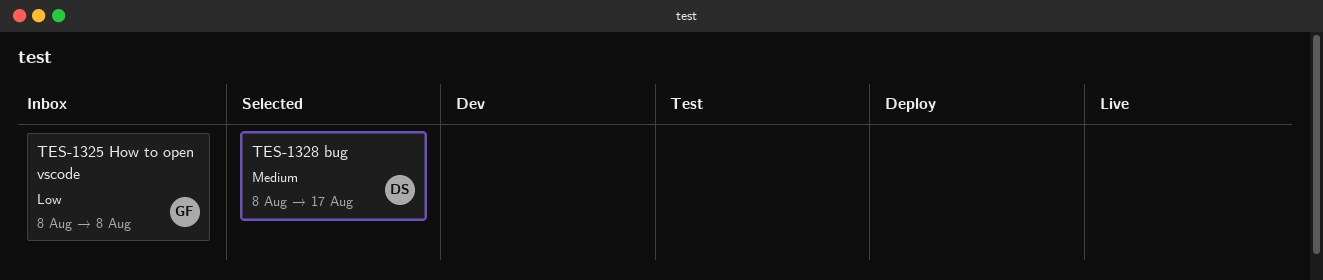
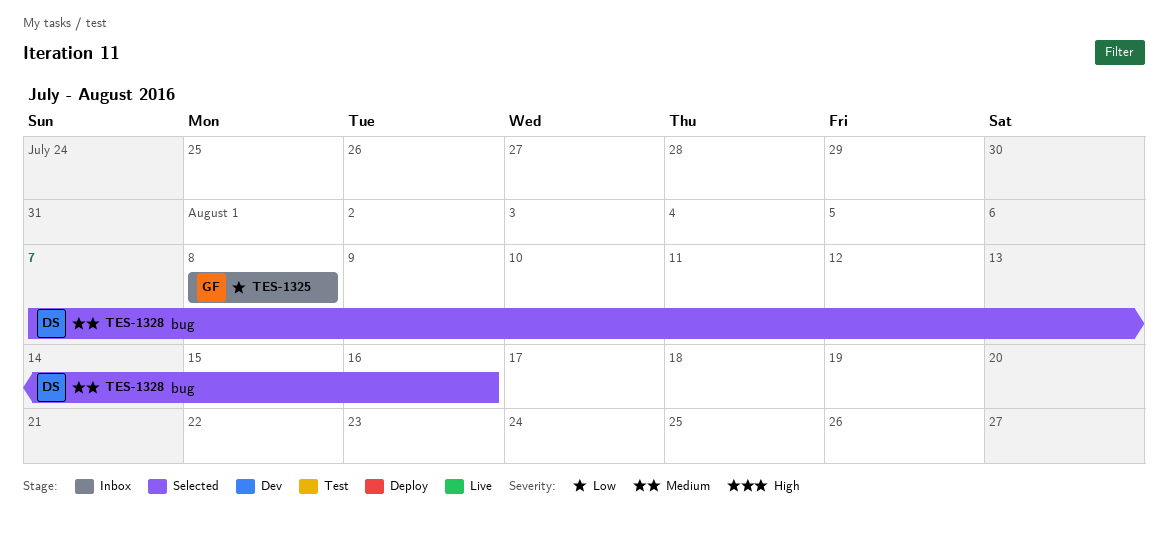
TES-1328, start: Aug 8 -> Aug 7
TES-1328, due: Aug 17 -> Aug 16

